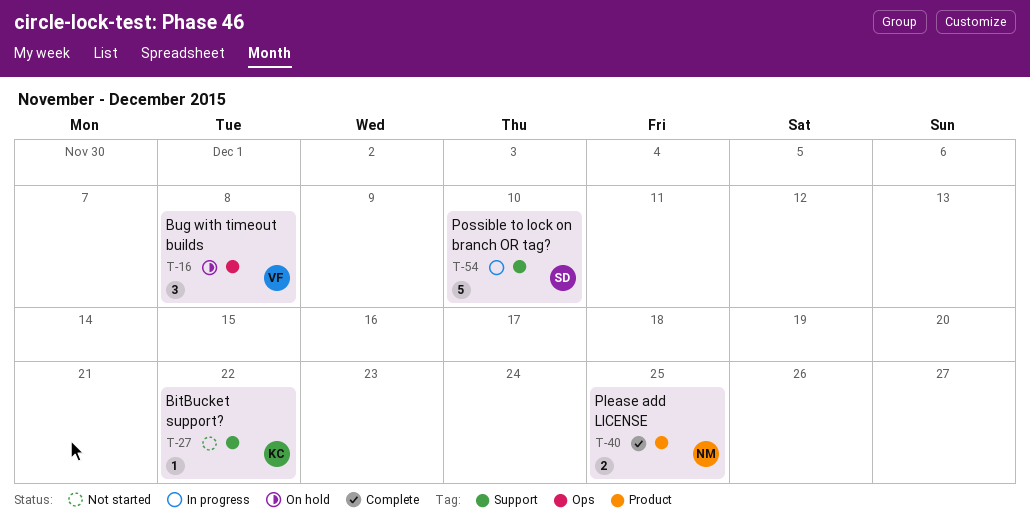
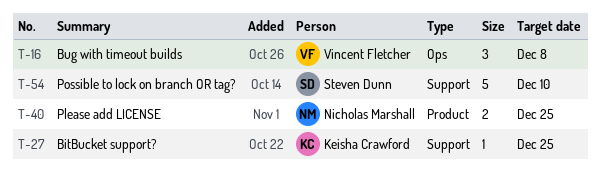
T-27, due: Dec 22 -> Dec 25

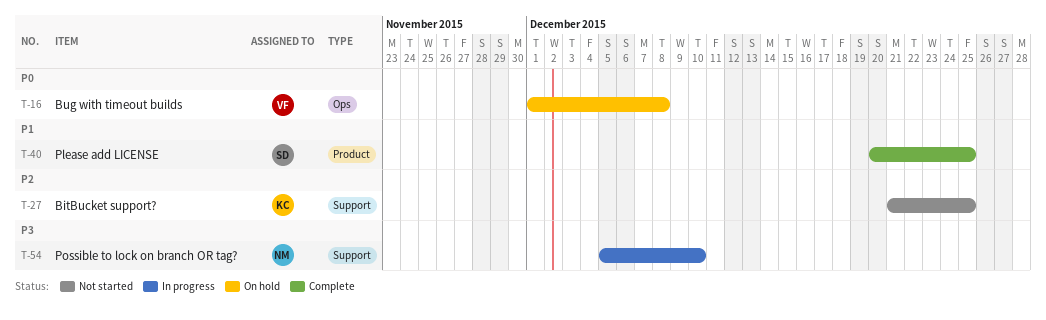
T-40, owner: Nicholas Marshall -> Steven Dunn
T-54, owner: Steven Dunn -> Nicholas Marshall

